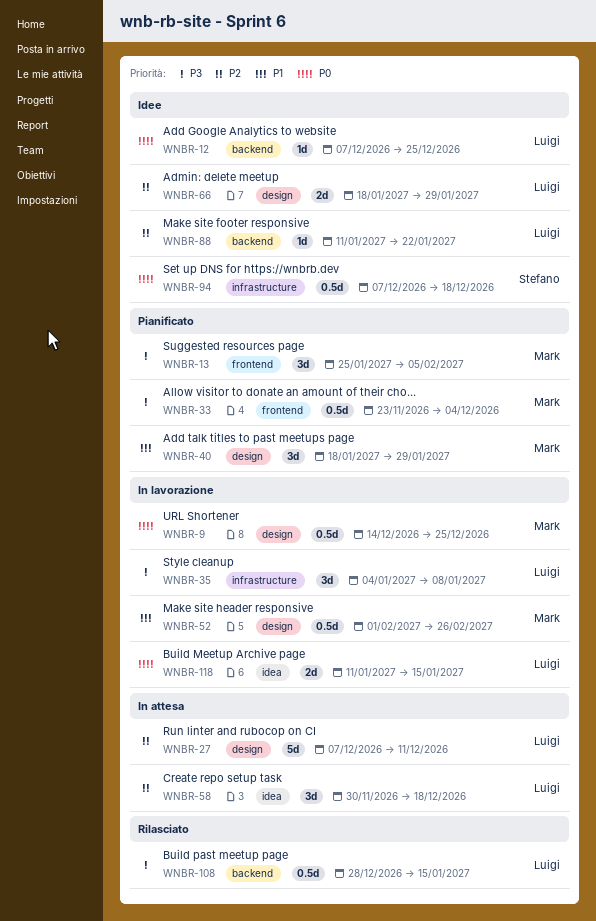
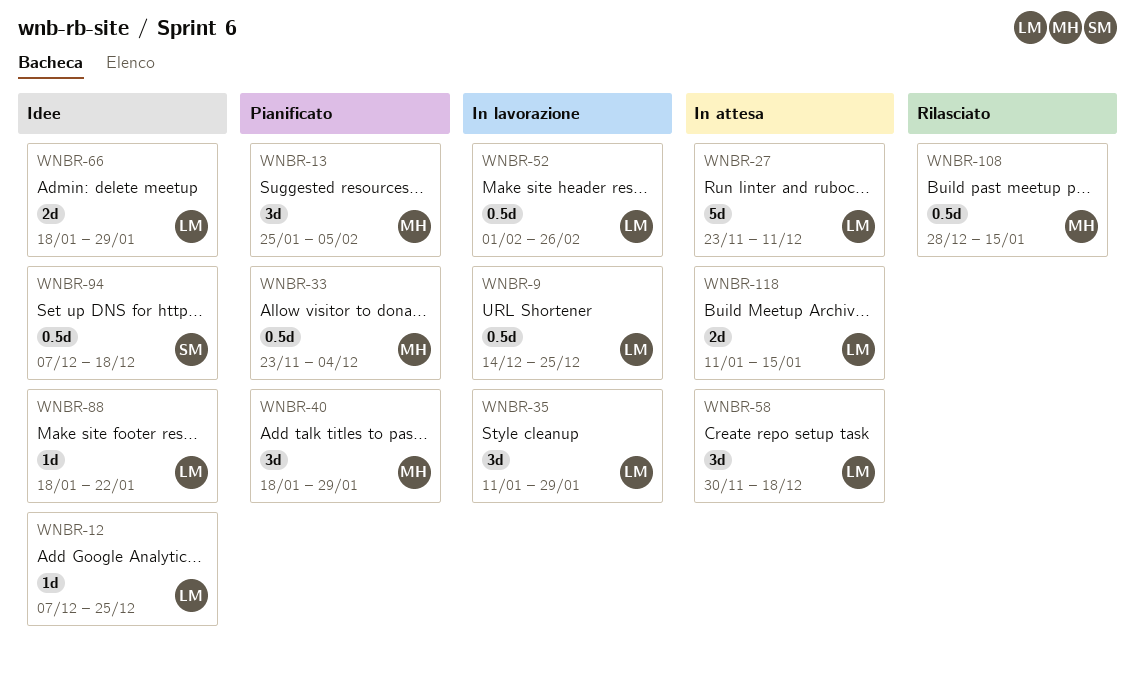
WNBR-9, owner: Mark -> Luigi
WNBR-27, start: Dec 7 -> Nov 23
WNBR-35, start: Jan 4 -> Jan 11
WNBR-35, due: Jan 8 -> Jan 29
WNBR-52, owner: Mark -> Luigi
WNBR-88, start: Jan 11 -> Jan 18
WNBR-108, owner: Luigi -> Mark
WNBR-118, status: In lavorazione -> In attesa

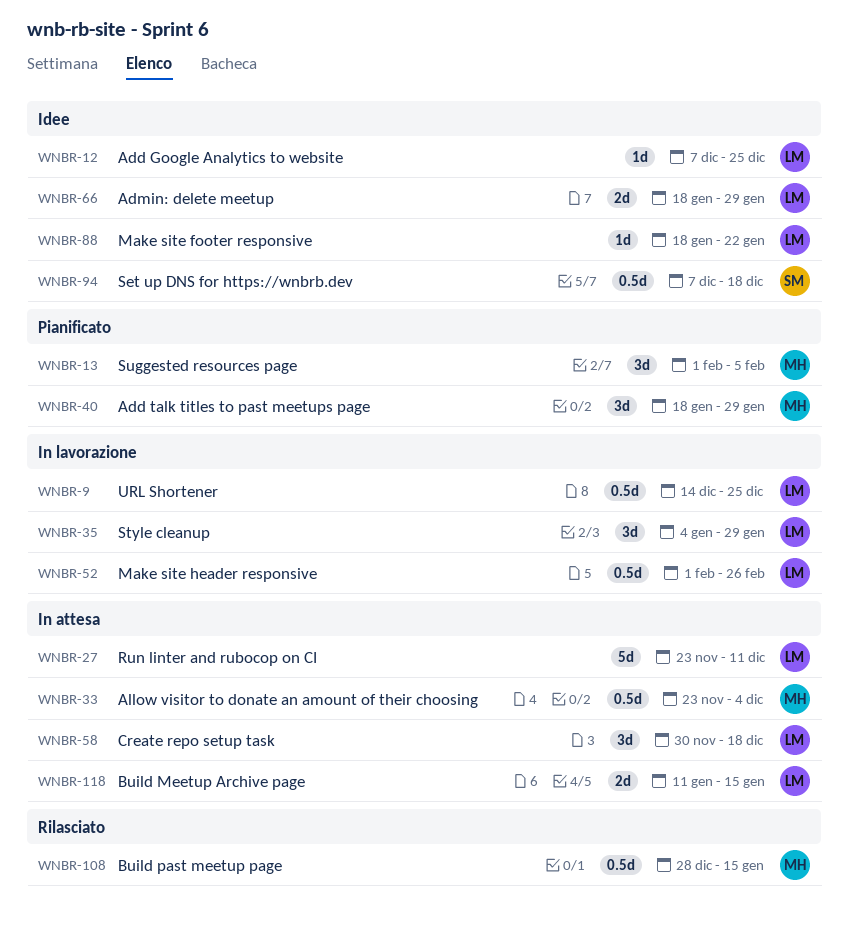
WNBR-13, start: Jan 25 -> Feb 1
WNBR-33, status: Pianificato -> In attesa
WNBR-35, start: Jan 11 -> Jan 4

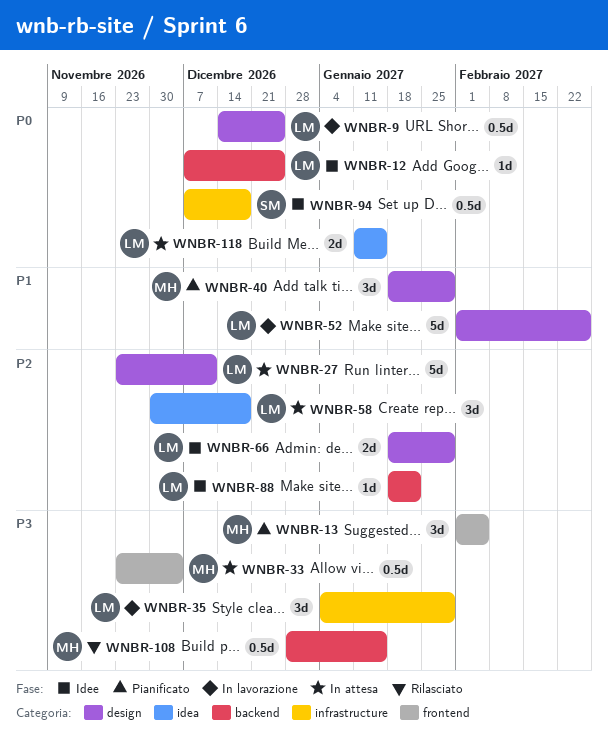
WNBR-52, estimate: 0.5d -> 5d

